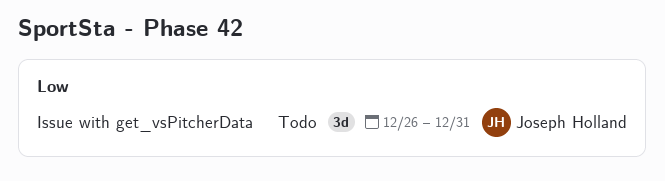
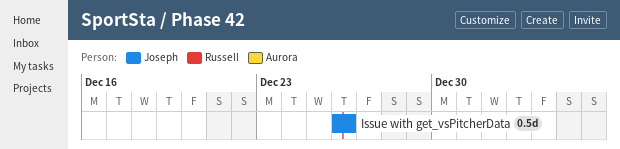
Issue with get_vsPitcherData, estimate: 3d -> 0.5d
Issue with get_vsPitcherData, due: Dec 31 -> Dec 26

